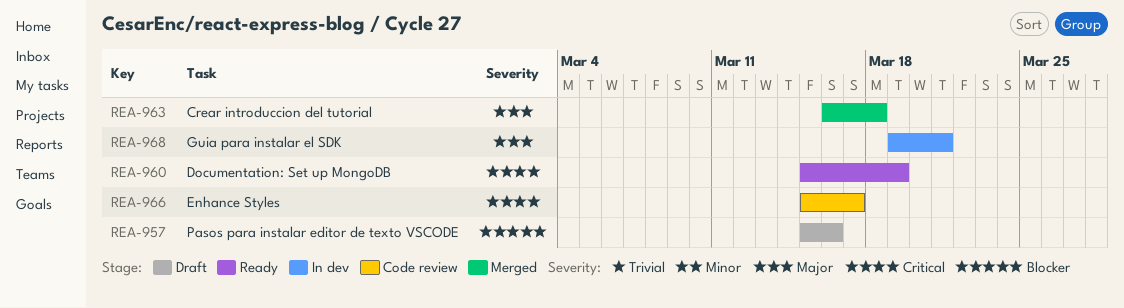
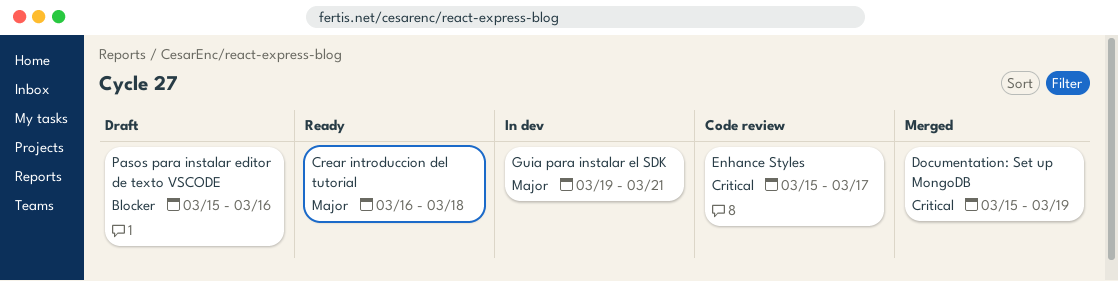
Crear introduccion del tutorial, status: Merged -> Ready
Documentation: Set up MongoDB, status: Ready -> Merged

